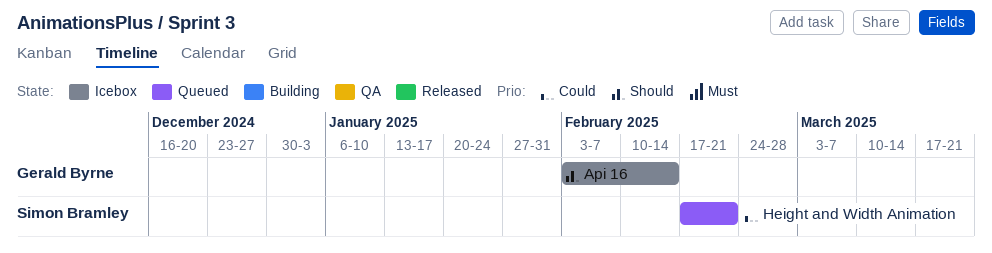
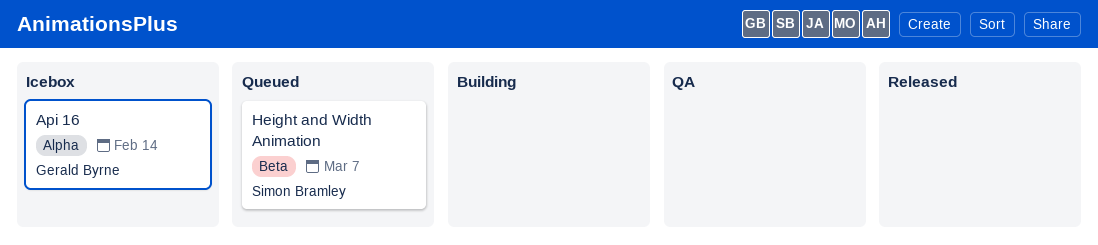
Height and Width Animation, due: Feb 21 -> Mar 7

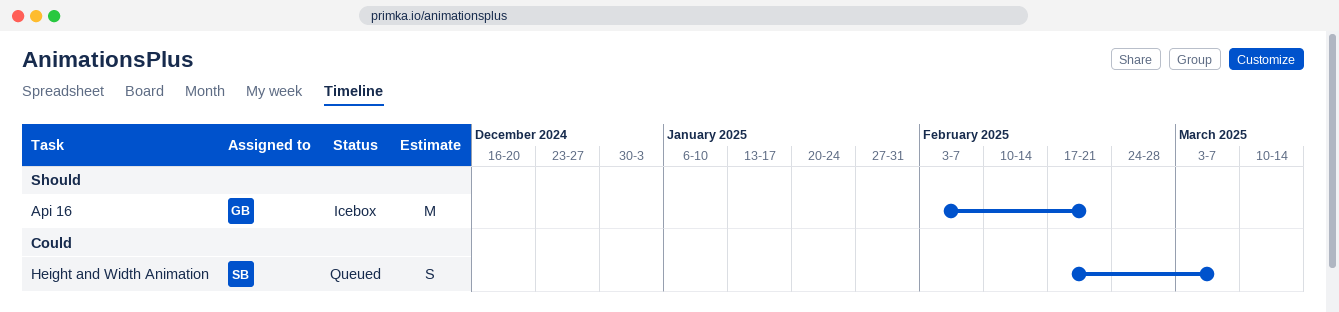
Api 16, due: Feb 14 -> Feb 21

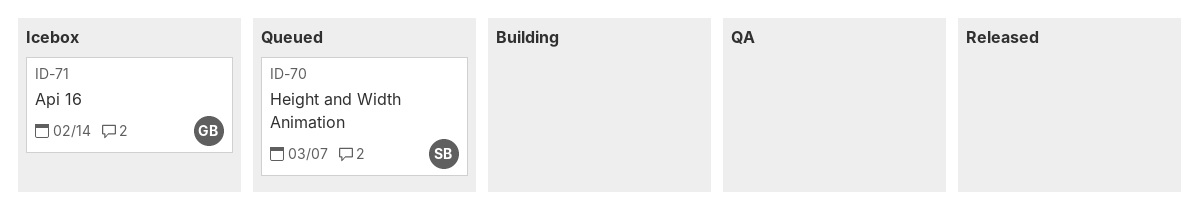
Api 16, due: Feb 21 -> Feb 14

